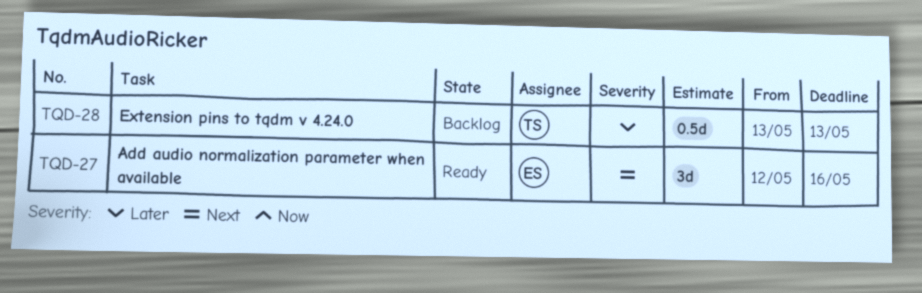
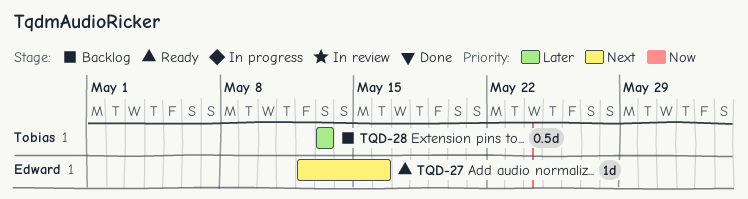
TQD-27, estimate: 3d -> 1d

